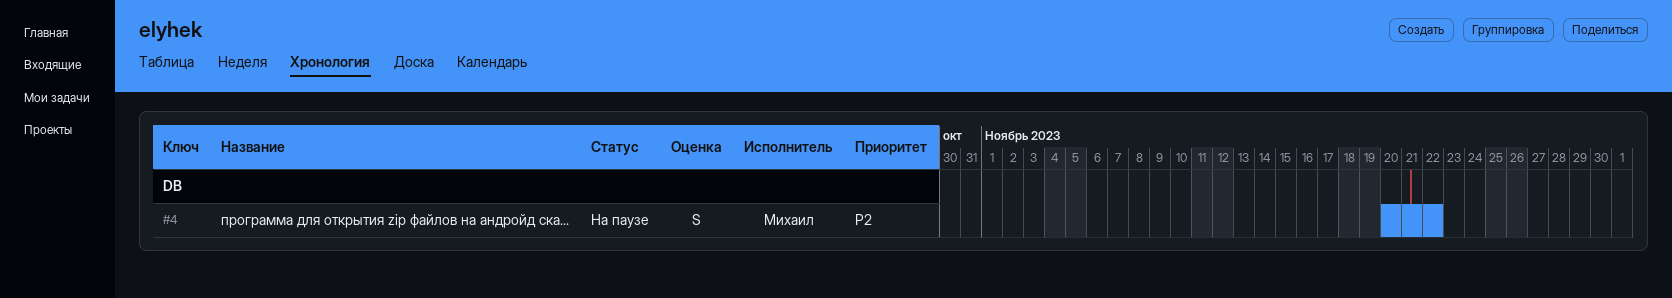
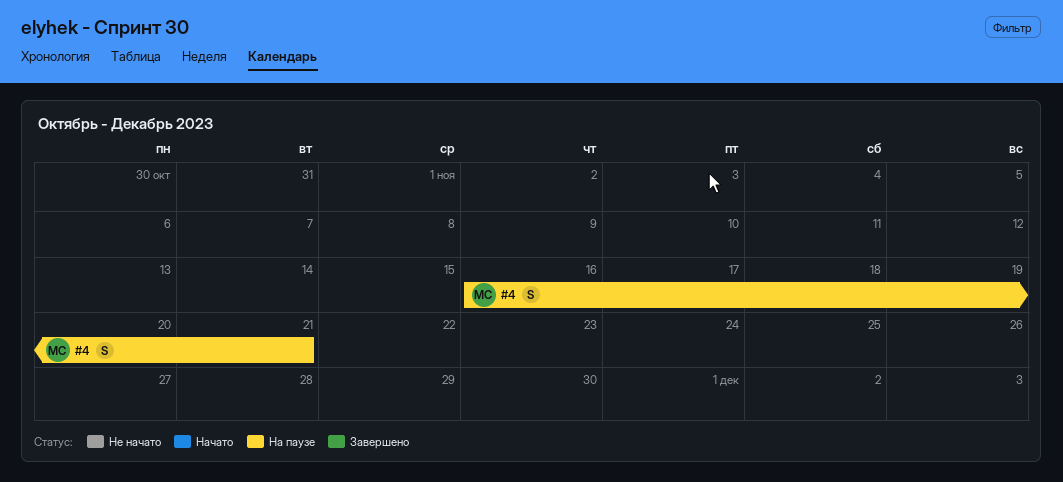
#4, start: Nov 20 -> Nov 16
#4, due: Nov 22 -> Nov 21

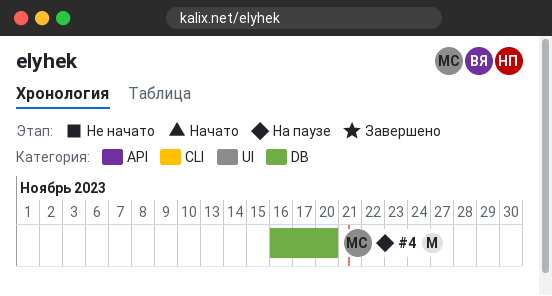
#4, estimate: S -> M
#4, due: Nov 21 -> Nov 20

